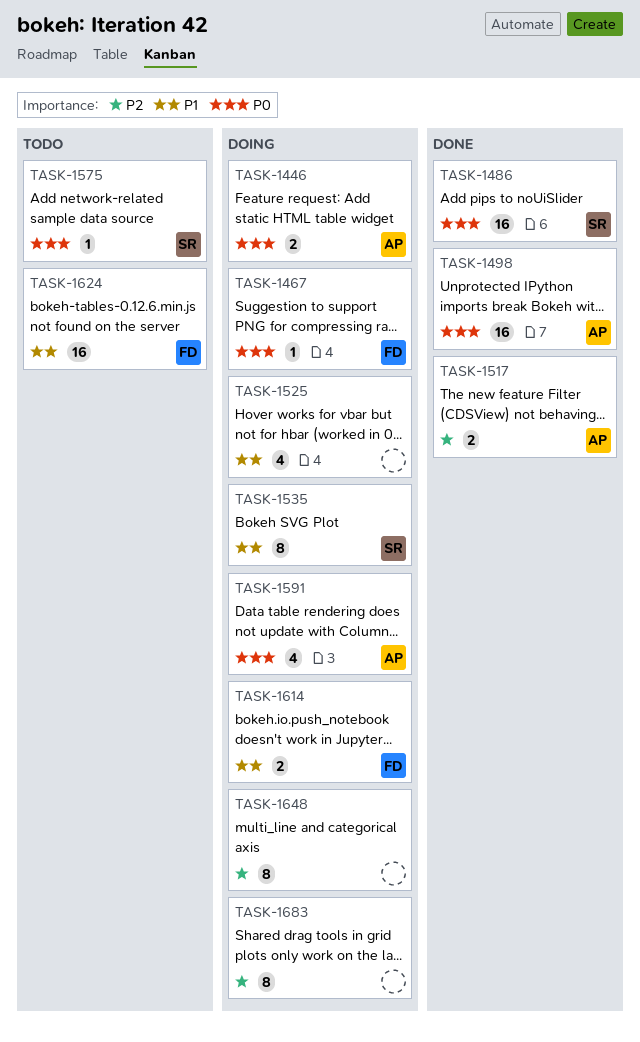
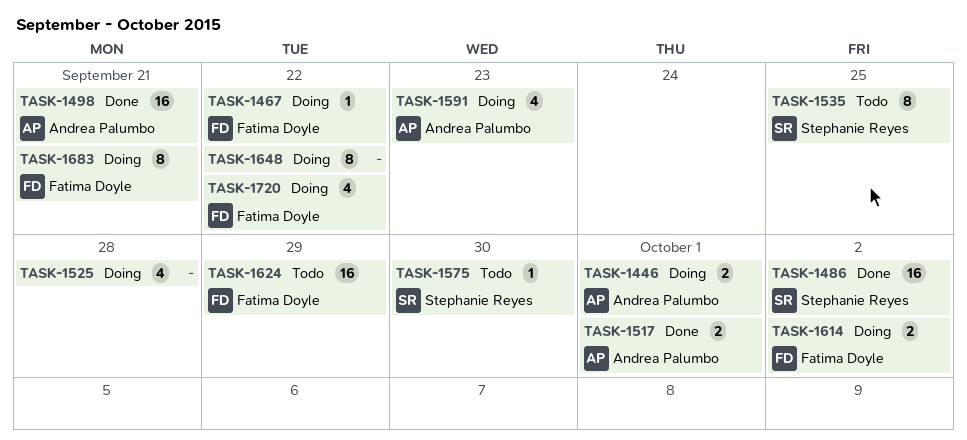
TASK-1535, status: Doing -> Todo
TASK-1683, owner: none -> Fatima Doyle
TASK-1720: none -> present

